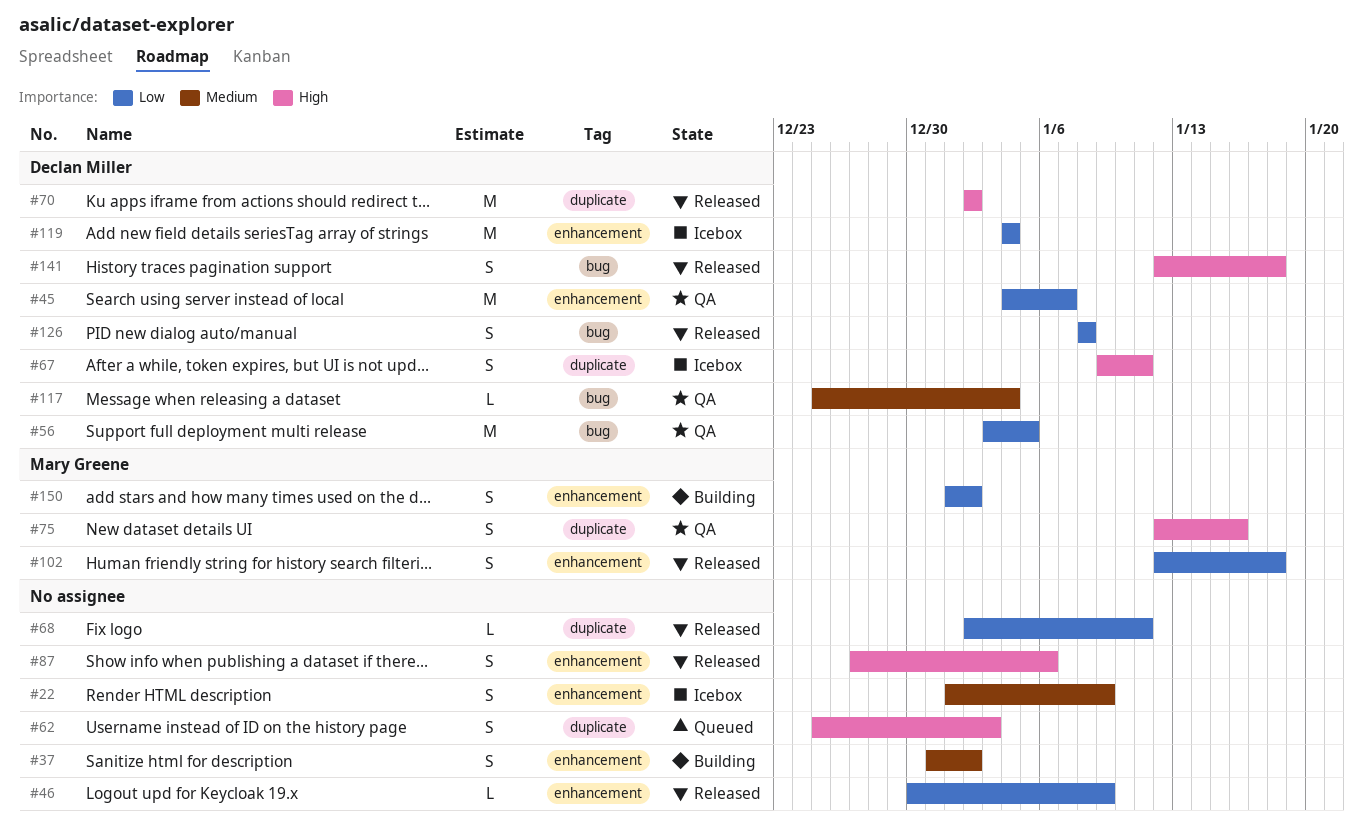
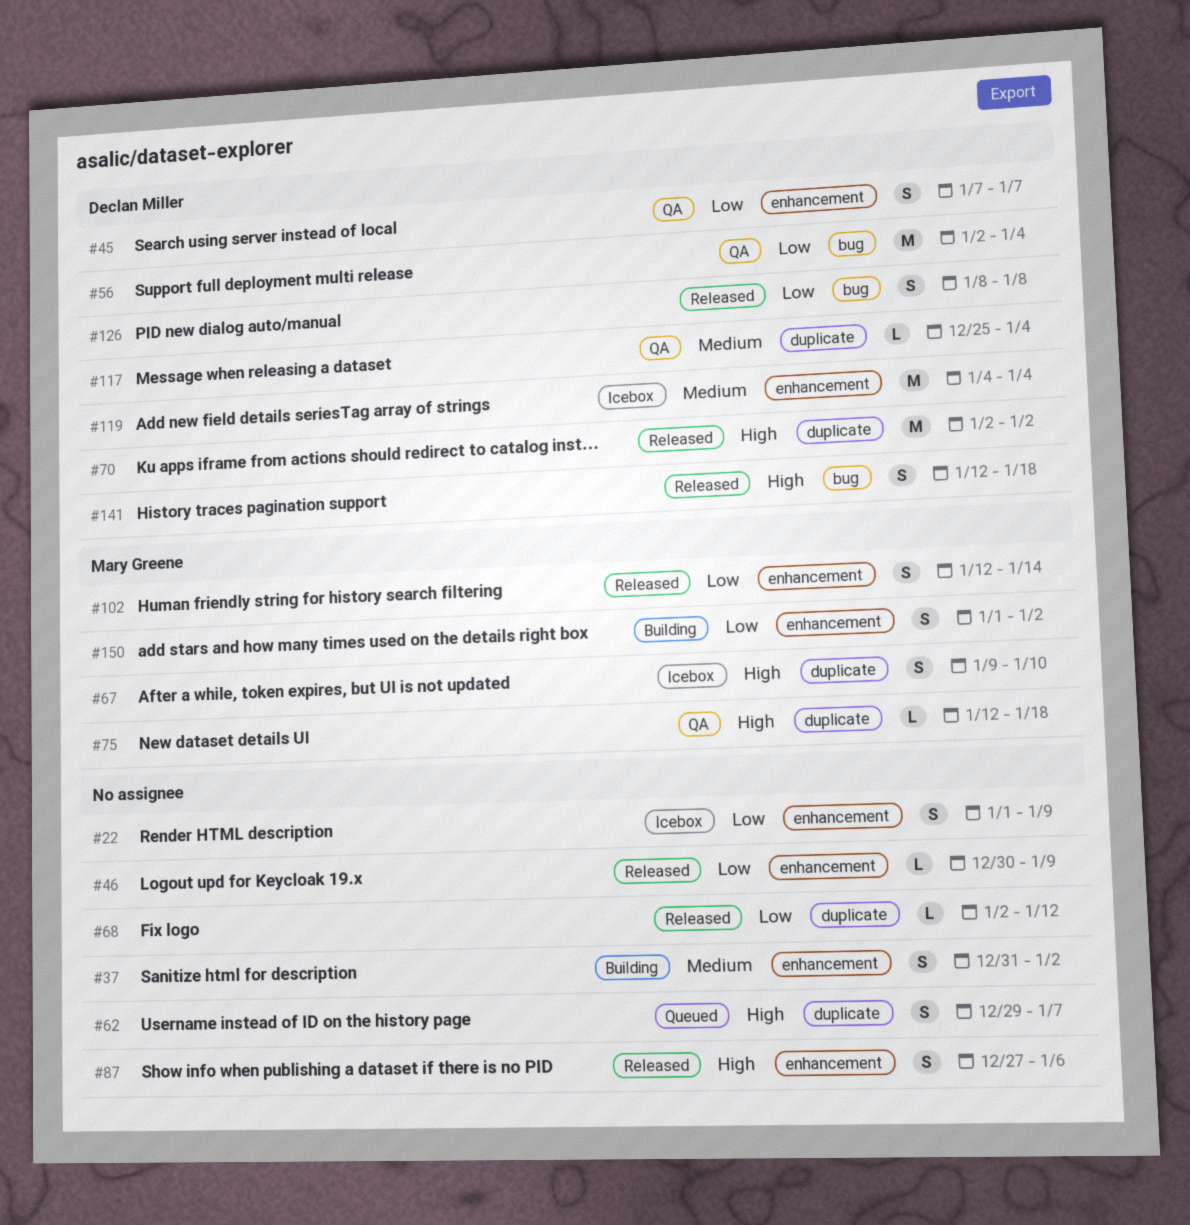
#22, priority: Medium -> Low
#45, estimate: M -> S
#45, start: Jan 4 -> Jan 7
#56, start: Jan 3 -> Jan 2
#56, due: Jan 5 -> Jan 4
#62, start: Dec 25 -> Dec 29
#62, due: Jan 3 -> Jan 7
#67, owner: Declan Miller -> Mary Greene
#67, due: Jan 11 -> Jan 10
#68, due: Jan 11 -> Jan 12
#75, estimate: S -> L
#75, due: Jan 16 -> Jan 18
#102, due: Jan 18 -> Jan 14
#117, label: bug -> duplicate
#119, priority: Low -> Medium

